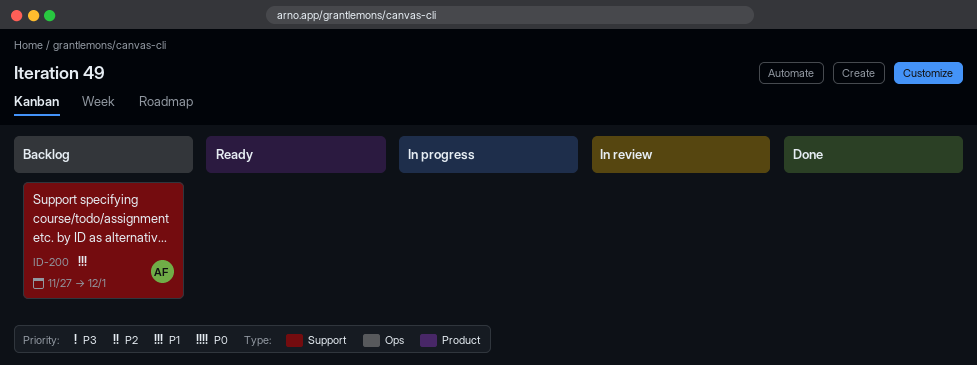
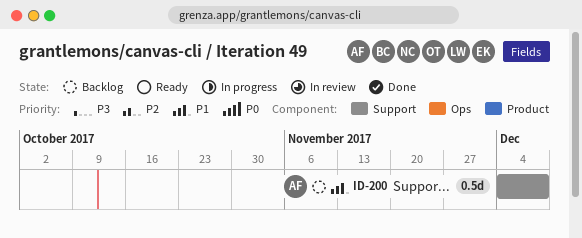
ID-200, start: Nov 27 -> Dec 4
ID-200, due: Dec 1 -> Dec 8

